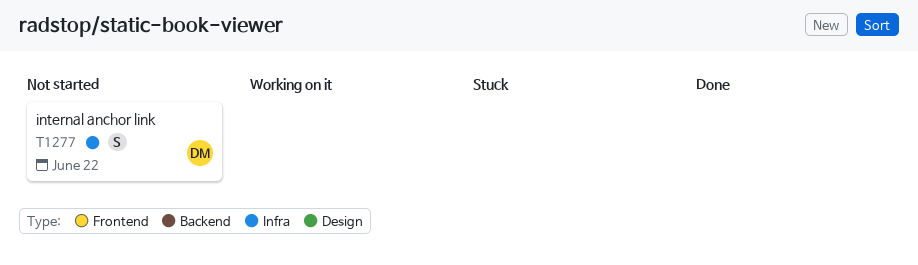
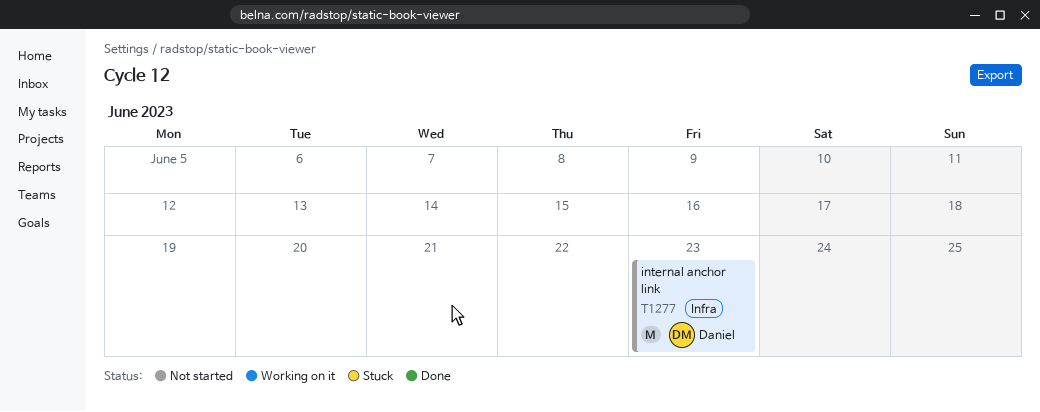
T1277, estimate: S -> M
T1277, due: Jun 22 -> Jun 23

